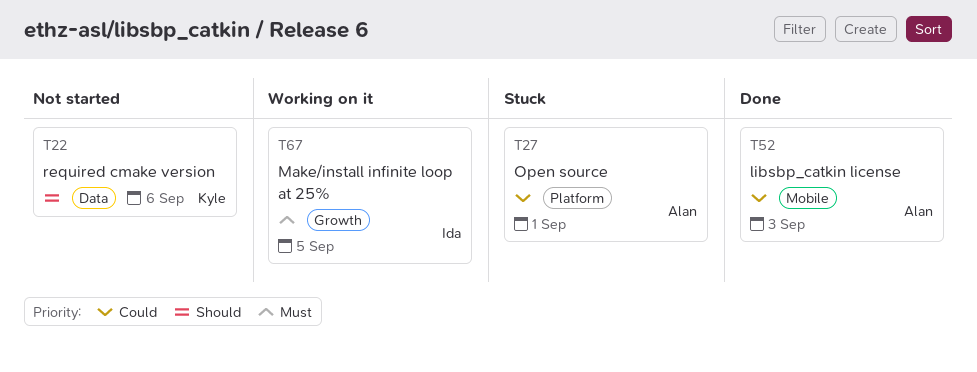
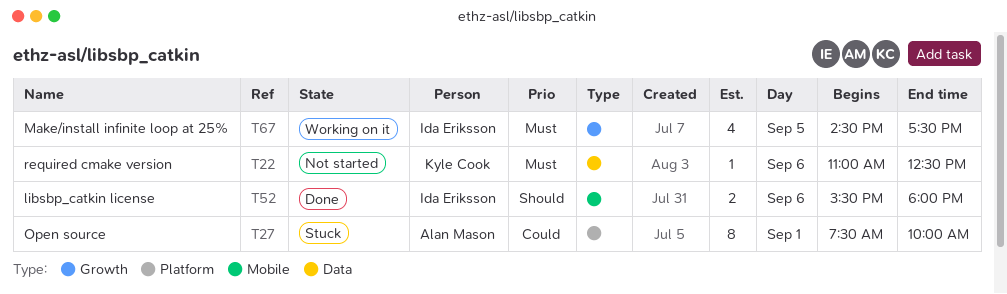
T22, priority: Should -> Must
T52, owner: Alan Mason -> Ida Eriksson
T52, priority: Could -> Should
T52, day: Sep 3 -> Sep 6

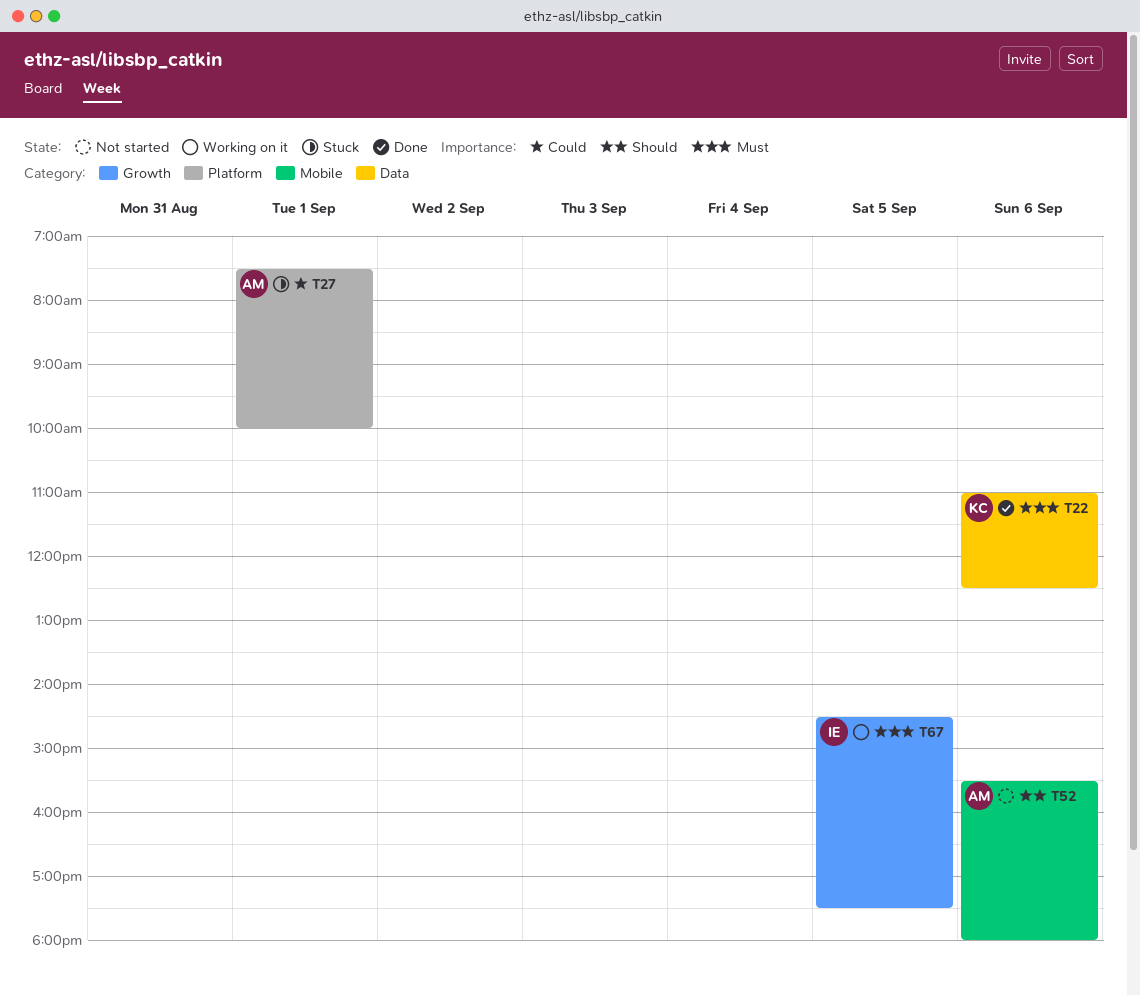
T22, status: Not started -> Done
T52, status: Done -> Not started
T52, owner: Ida Eriksson -> Alan Mason

